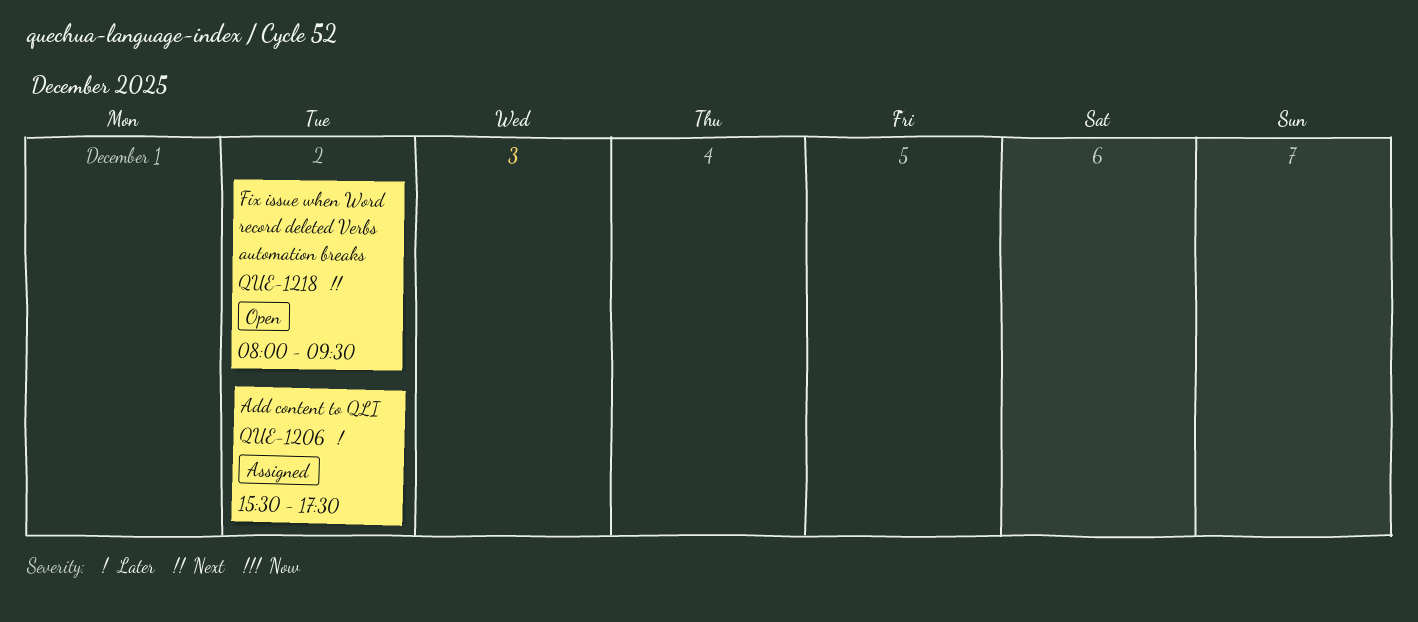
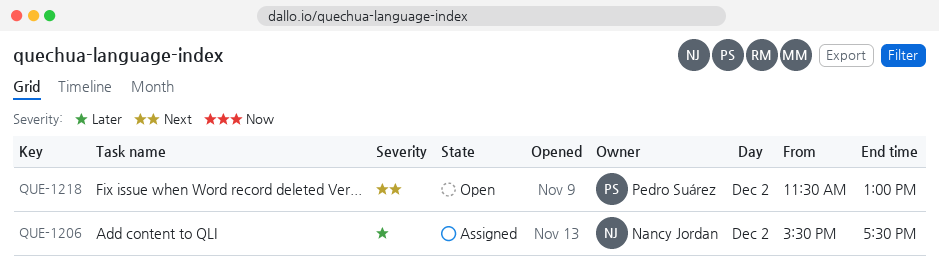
QUE-1218, begins: 08:00 -> 11:30
QUE-1218, ends: 09:30 -> 13:00

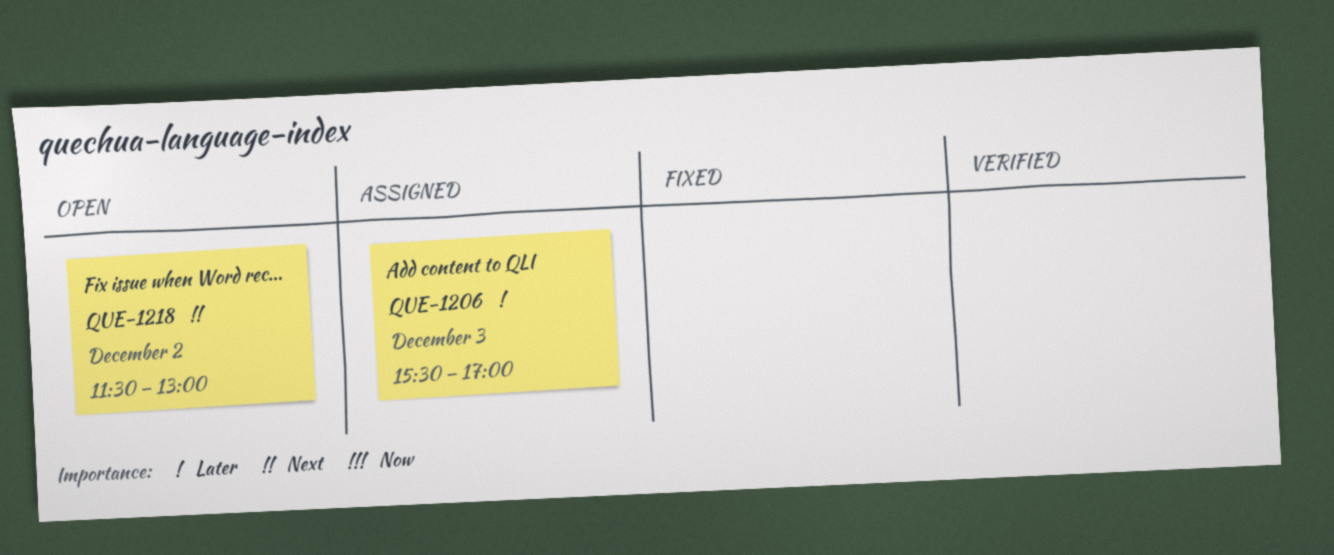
QUE-1206, day: Dec 2 -> Dec 3
QUE-1206, ends: 17:30 -> 17:00

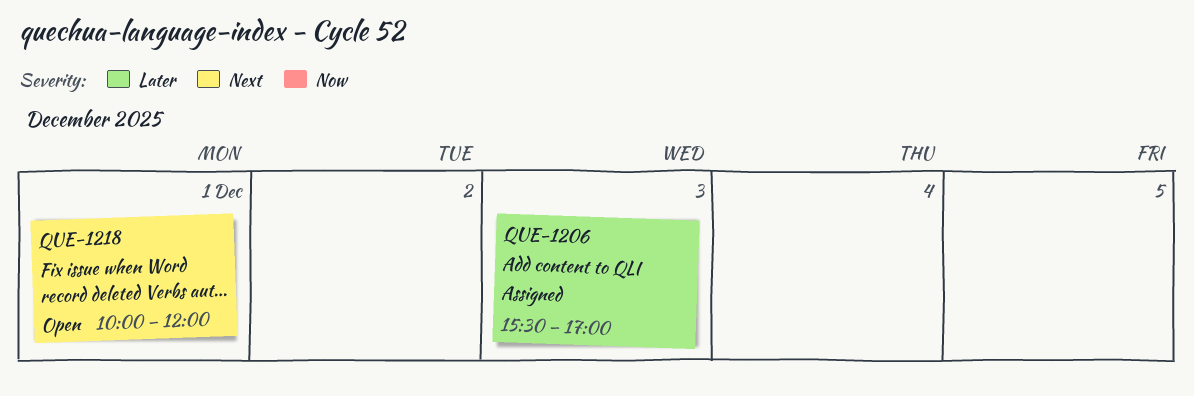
QUE-1218, day: Dec 2 -> Dec 1
QUE-1218, begins: 11:30 -> 10:00
QUE-1218, ends: 13:00 -> 12:00

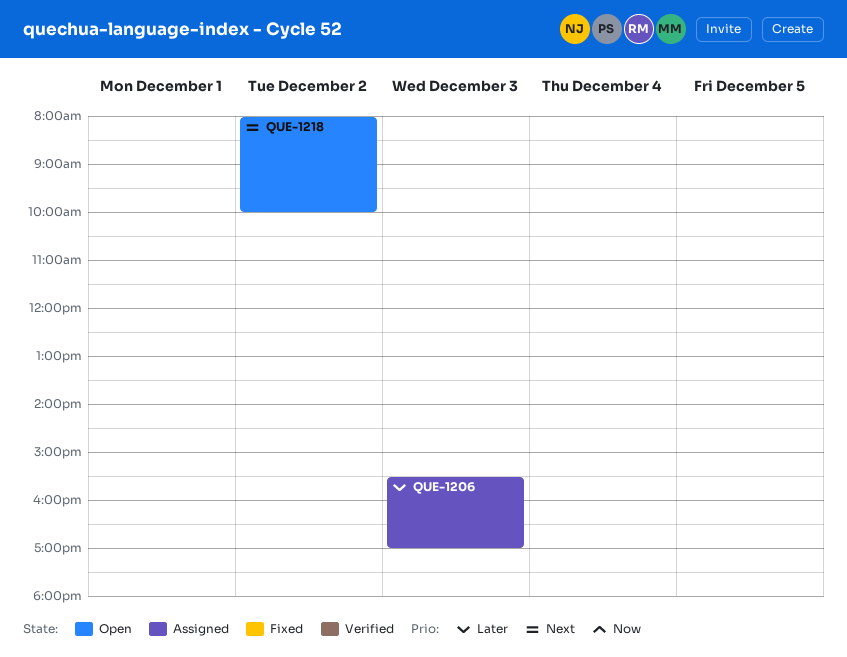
QUE-1218, day: Dec 1 -> Dec 2
QUE-1218, begins: 10:00 -> 08:00
QUE-1218, ends: 12:00 -> 10:00

